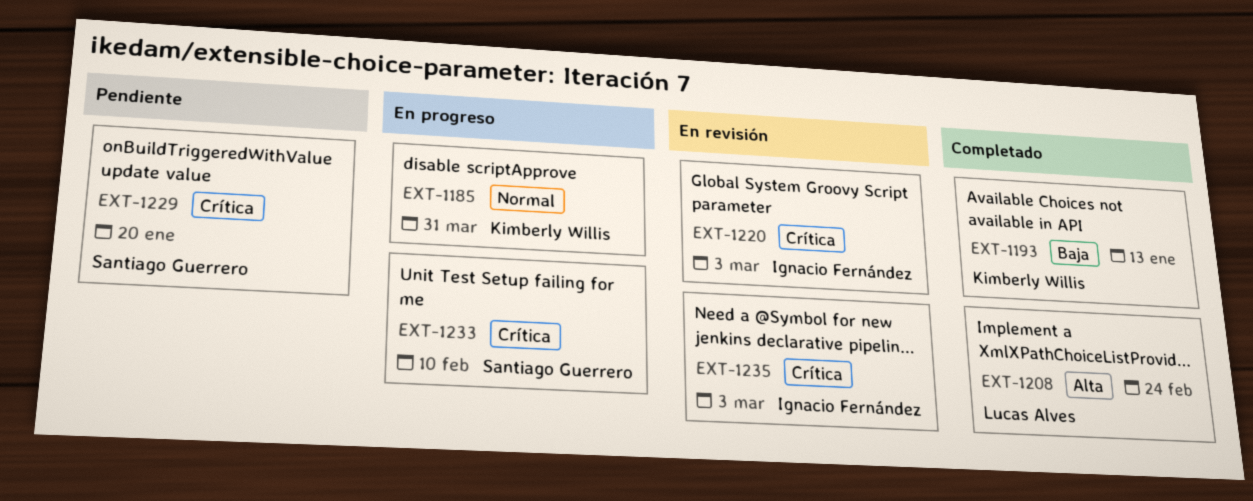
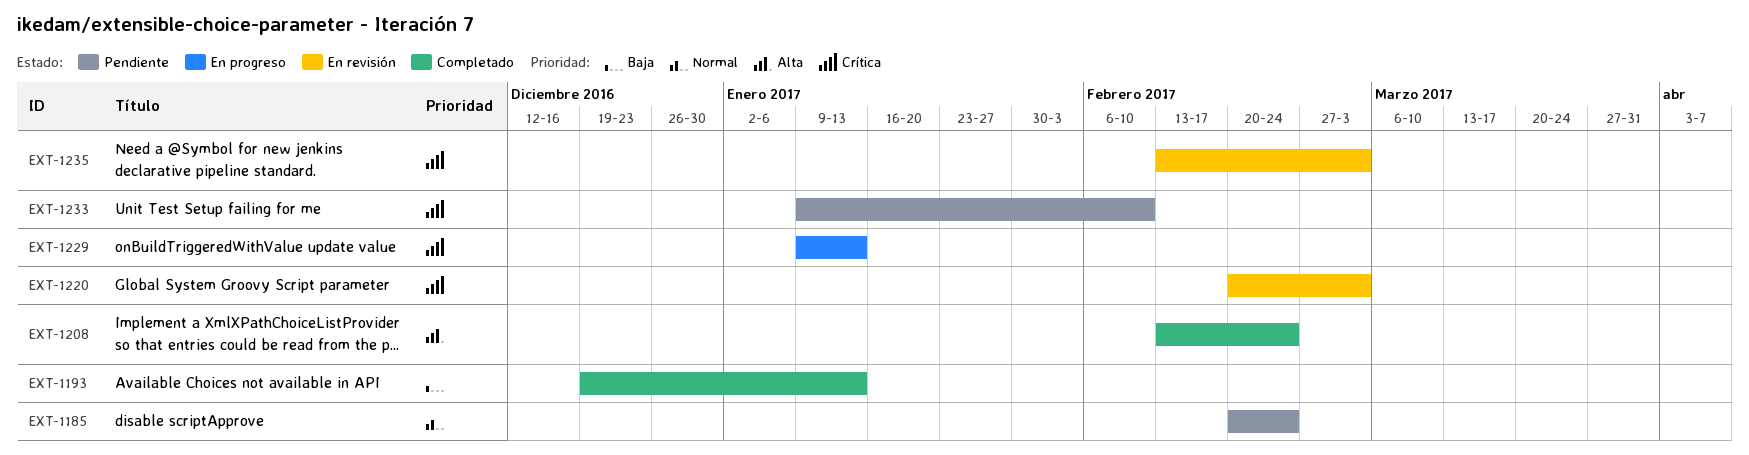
EXT-1185, status: En progreso -> Pendiente
EXT-1185, due: Mar 31 -> Feb 24
EXT-1229, status: Pendiente -> En progreso
EXT-1229, due: Jan 20 -> Jan 13
EXT-1233, status: En progreso -> Pendiente

